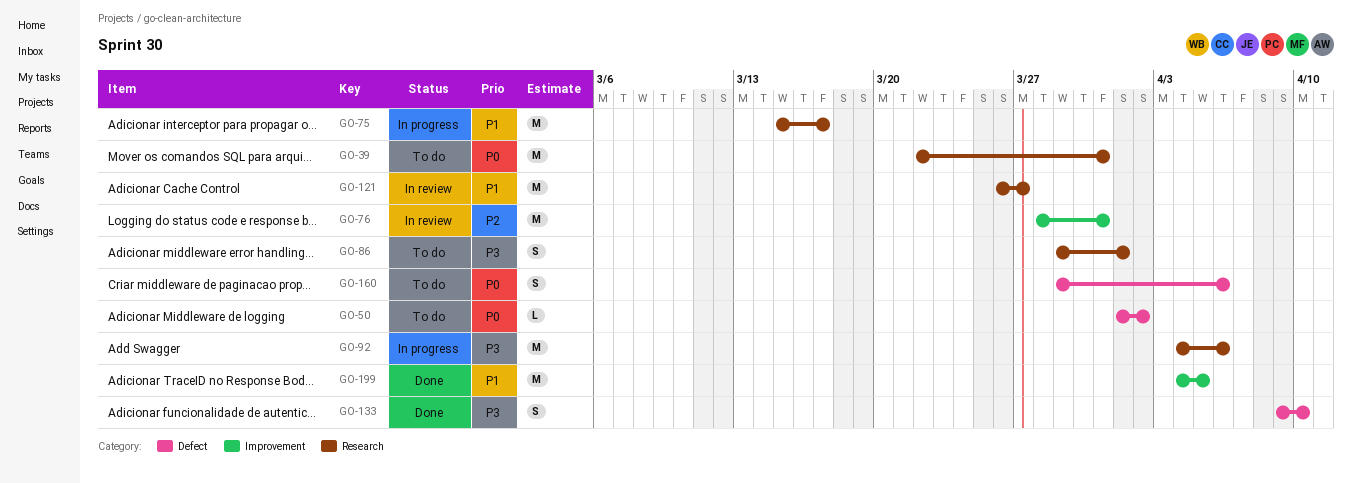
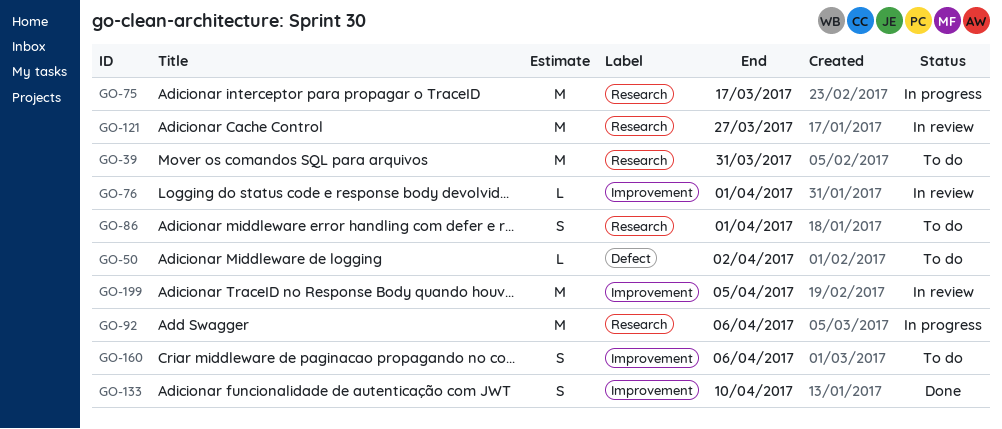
GO-76, estimate: M -> L
GO-76, due: Mar 31 -> Apr 1
GO-133, label: Defect -> Improvement
GO-160, label: Defect -> Improvement
GO-199, status: Done -> In review

